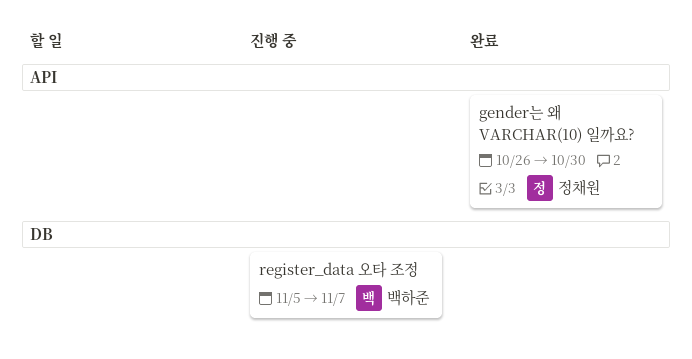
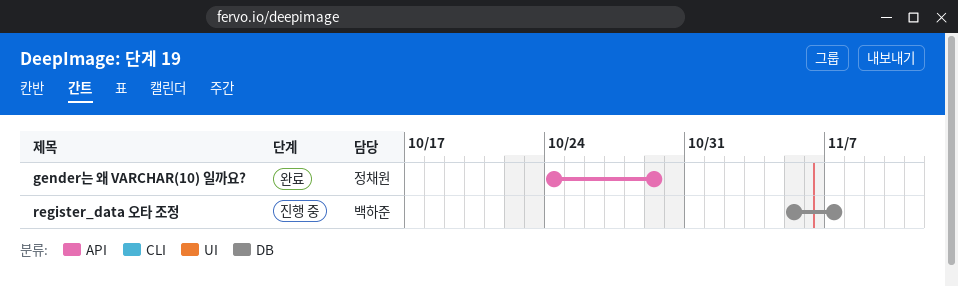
gender는 왜 VARCHAR(10) 일까요?, start: Oct 26 -> Oct 24
gender는 왜 VARCHAR(10) 일까요?, due: Oct 30 -> Oct 29

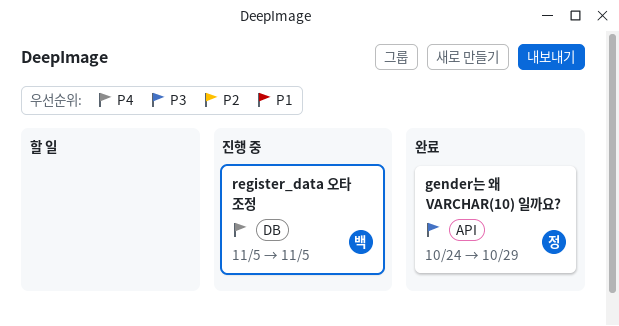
register_data 오타 조정, due: Nov 7 -> Nov 5

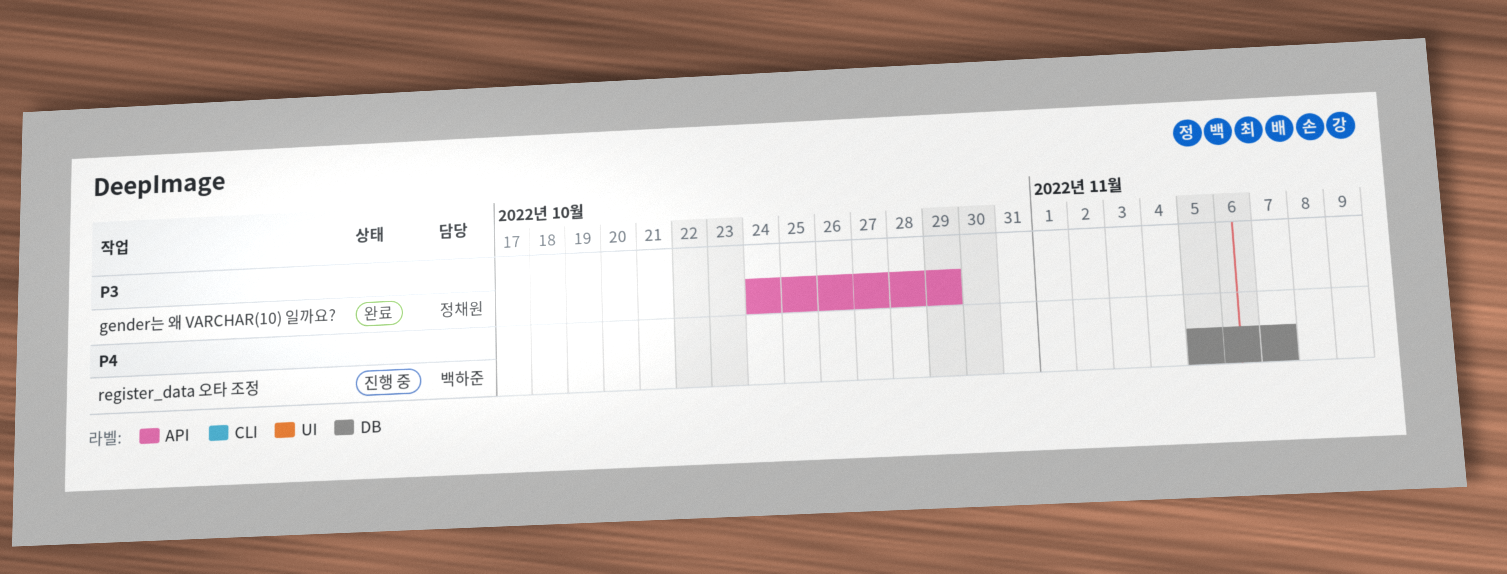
register_data 오타 조정, due: Nov 5 -> Nov 7

